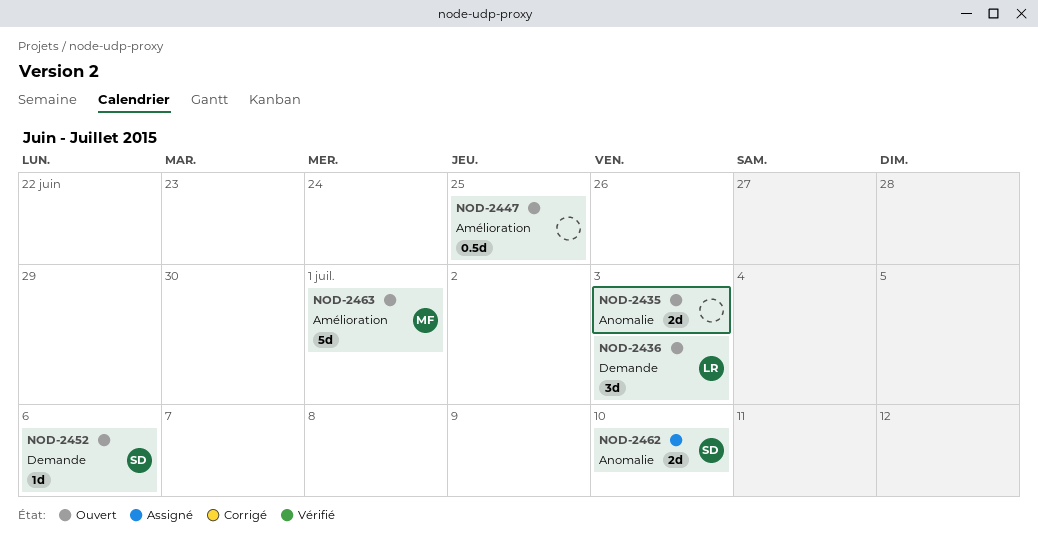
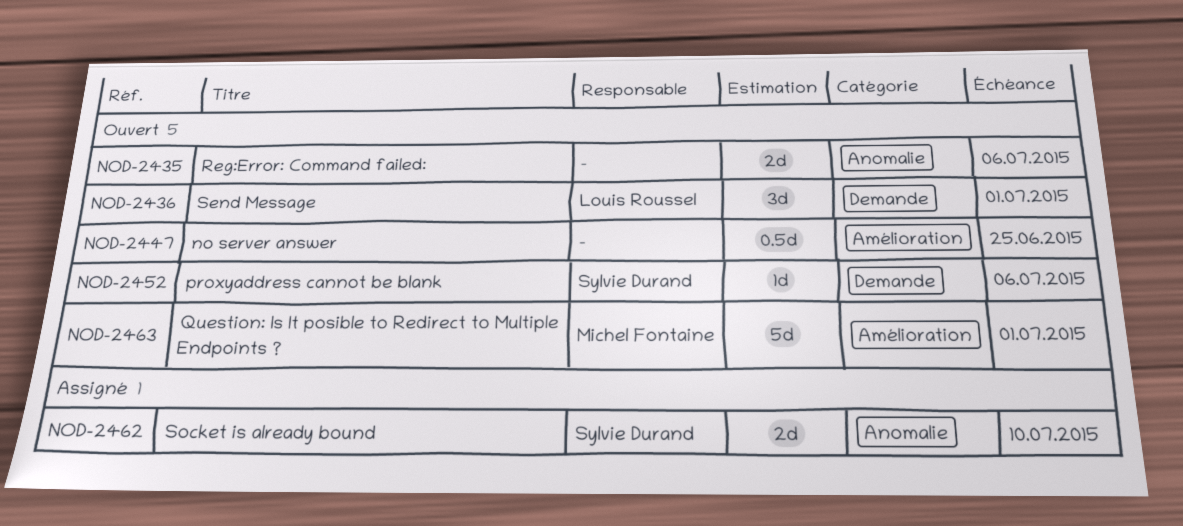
NOD-2435, due: Jul 3 -> Jul 6
NOD-2436, due: Jul 3 -> Jul 1

